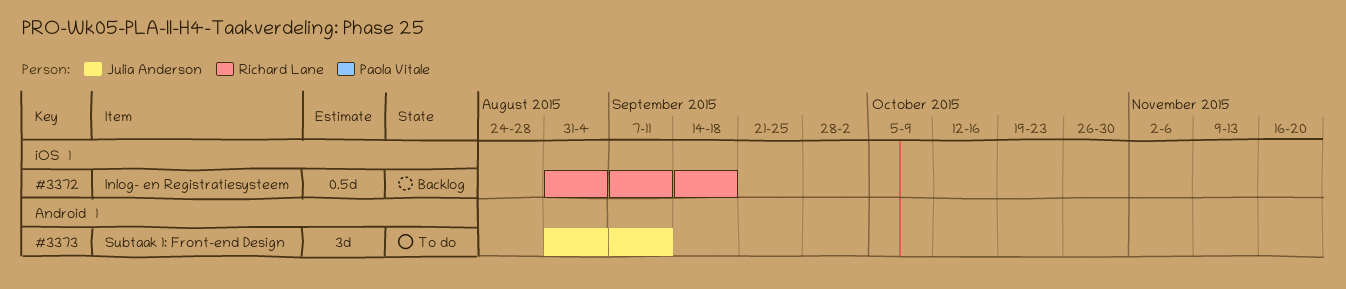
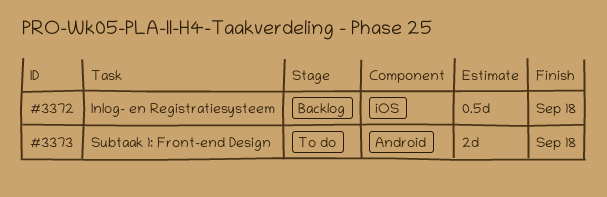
#3373, estimate: 3d -> 2d
#3373, due: Sep 11 -> Sep 18

